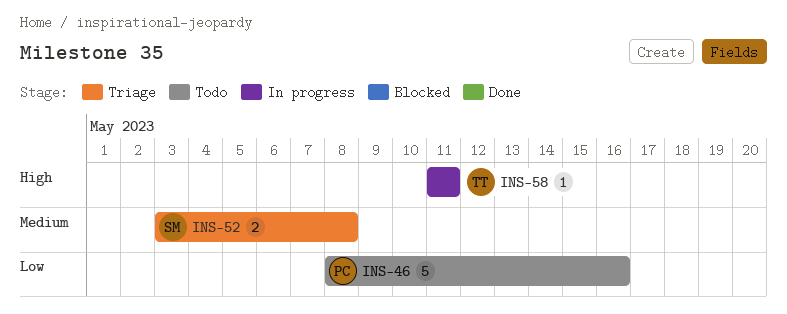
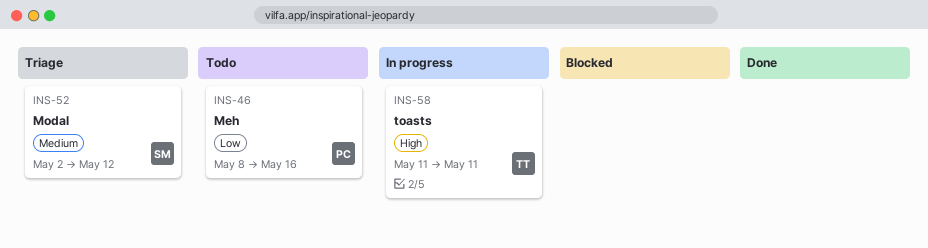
INS-52, start: May 3 -> May 2
INS-52, due: May 8 -> May 12

